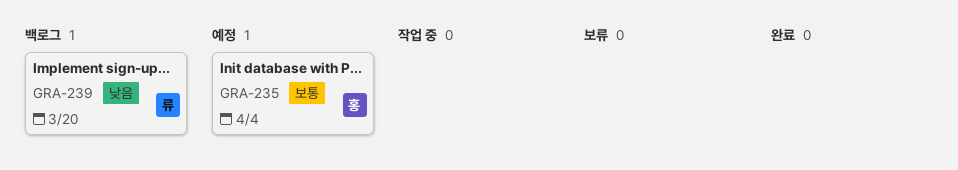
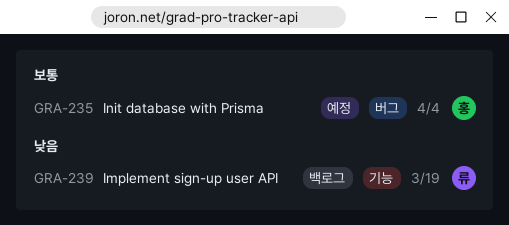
GRA-239, due: Mar 20 -> Mar 19

